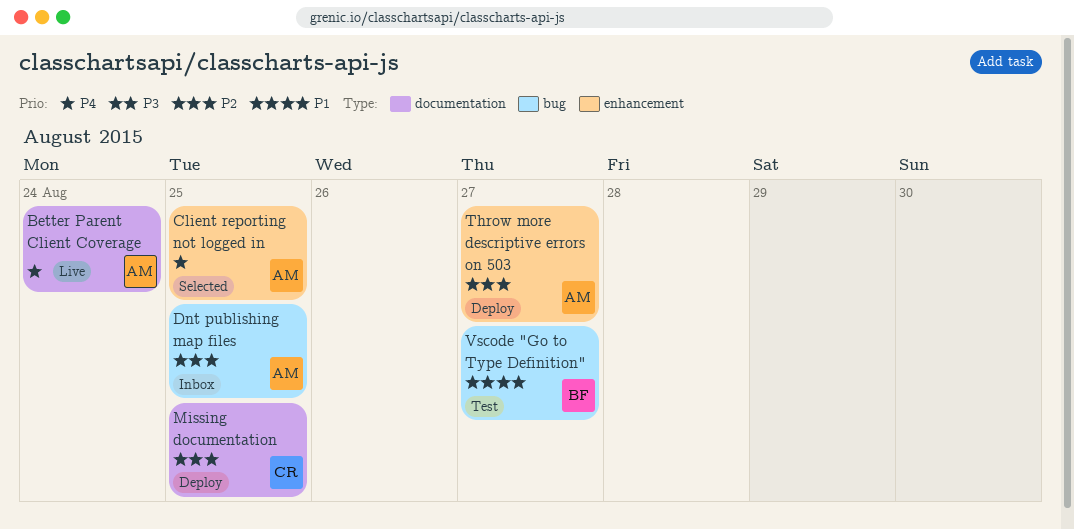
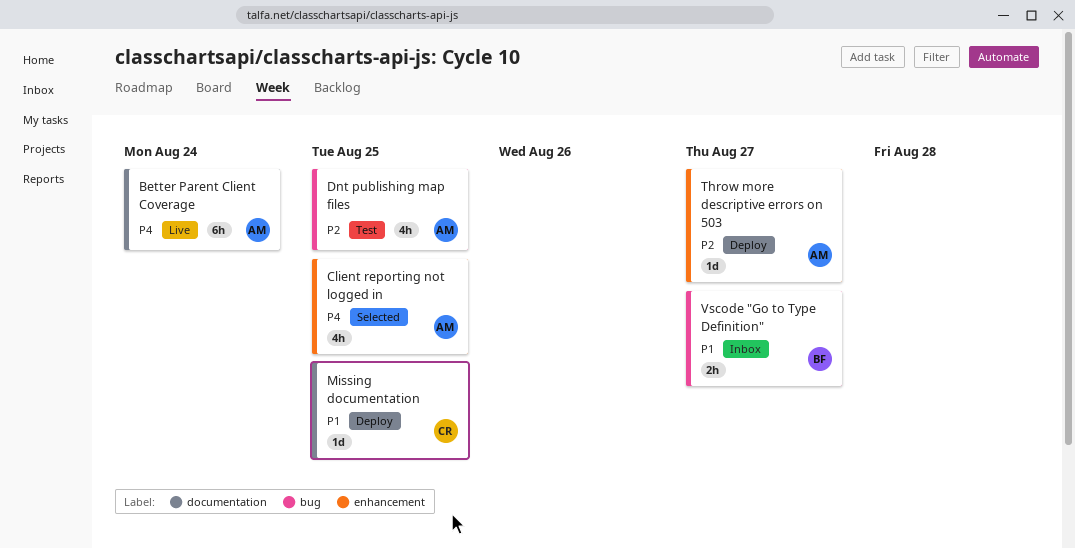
Dnt publishing map files, status: Inbox -> Test
Missing documentation, priority: P2 -> P1
Vscode "Go to Type Definition", status: Test -> Inbox

